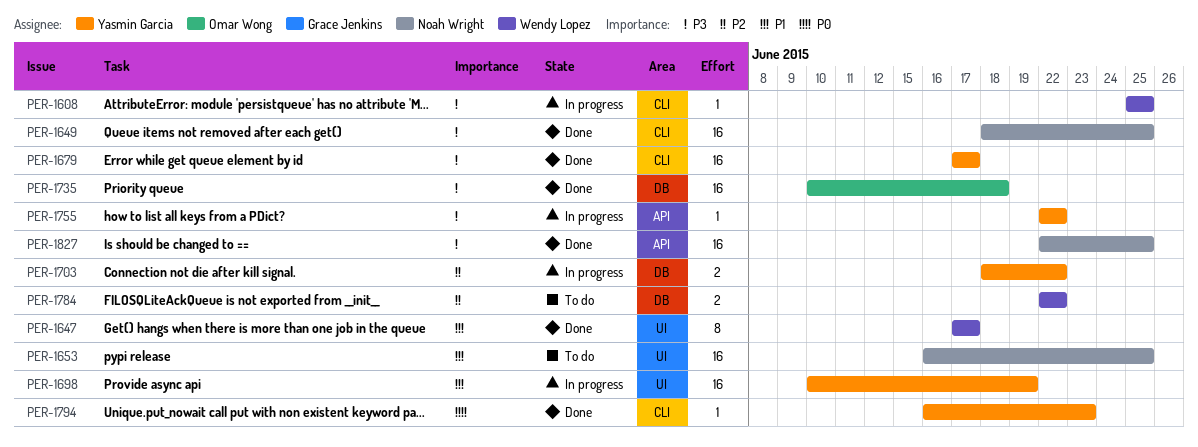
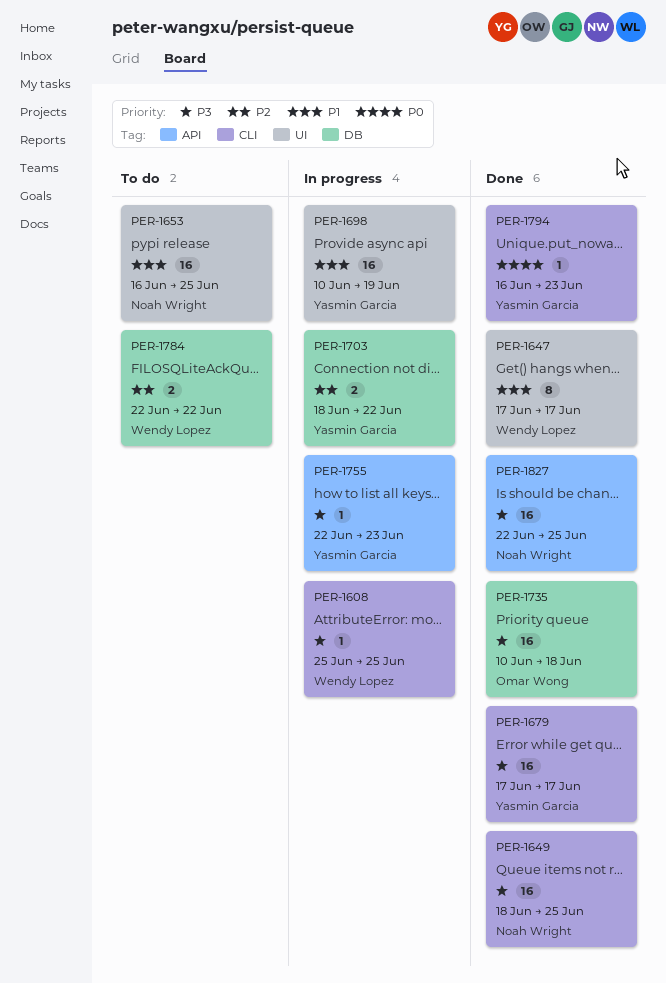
PER-1755, due: Jun 22 -> Jun 23

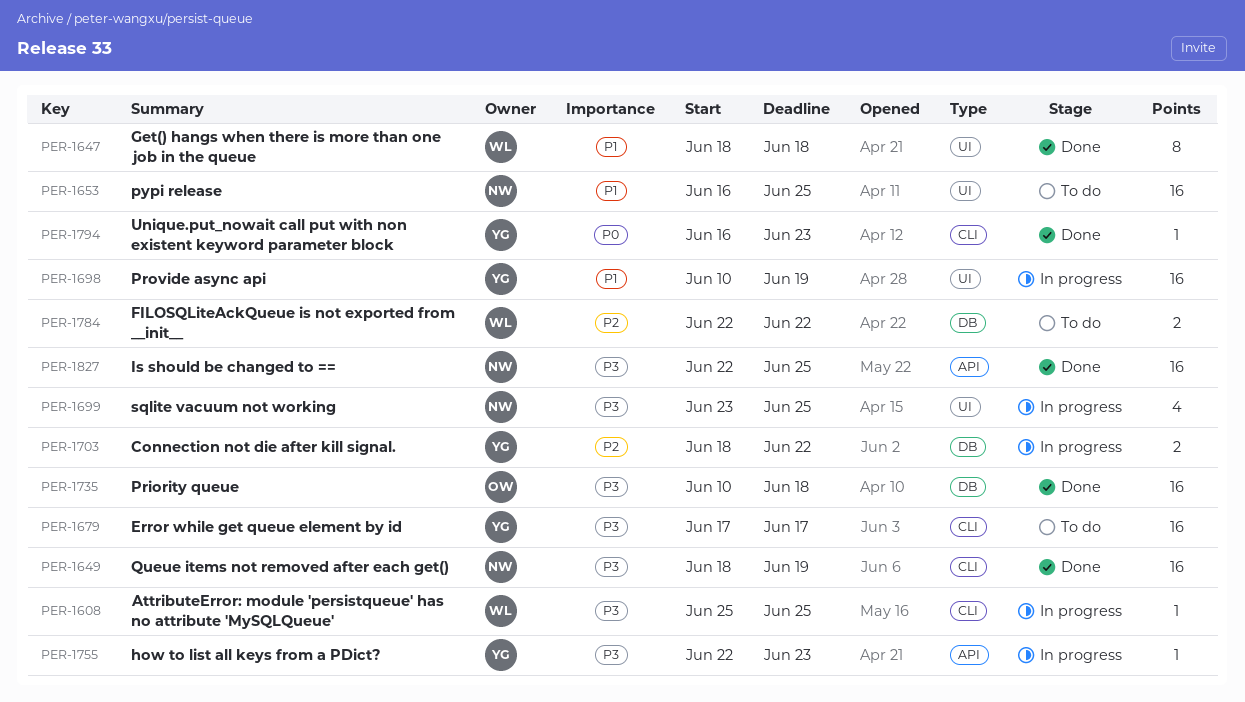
PER-1647, start: Jun 17 -> Jun 18
PER-1647, due: Jun 17 -> Jun 18
PER-1649, due: Jun 25 -> Jun 19
PER-1679, status: Done -> To do
PER-1699: none -> present

